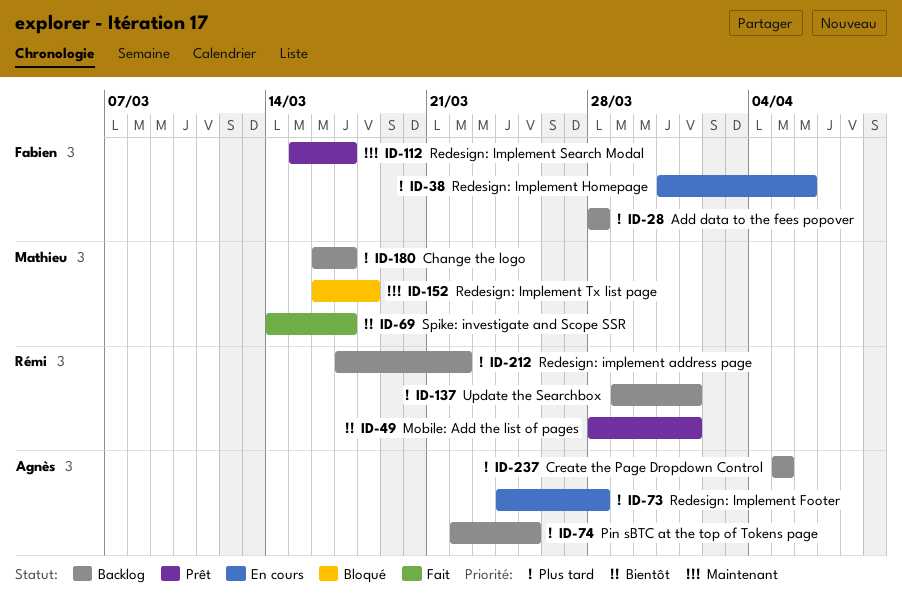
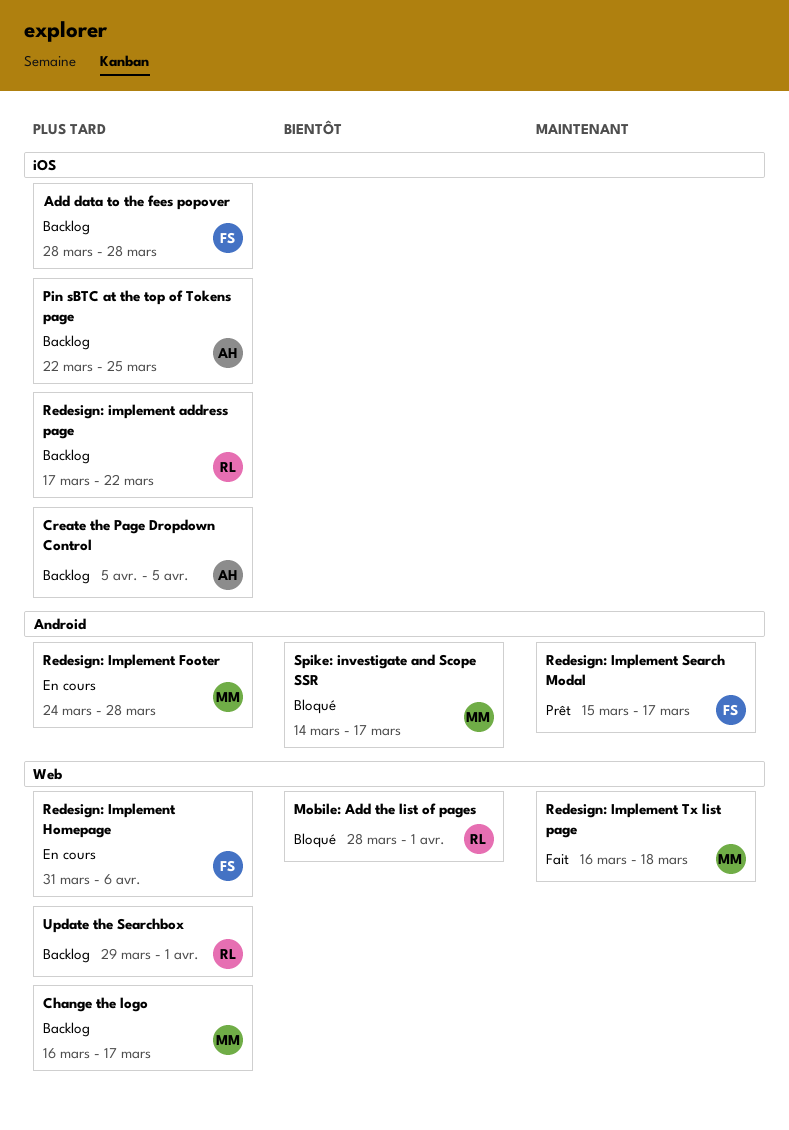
Mobile: Add the list of pages, status: Prêt -> Bloqué
Redesign: Implement Footer, owner: Agnès -> Mathieu
Redesign: Implement Tx list page, status: Bloqué -> Fait
Spike: investigate and Scope SSR, status: Fait -> Bloqué

